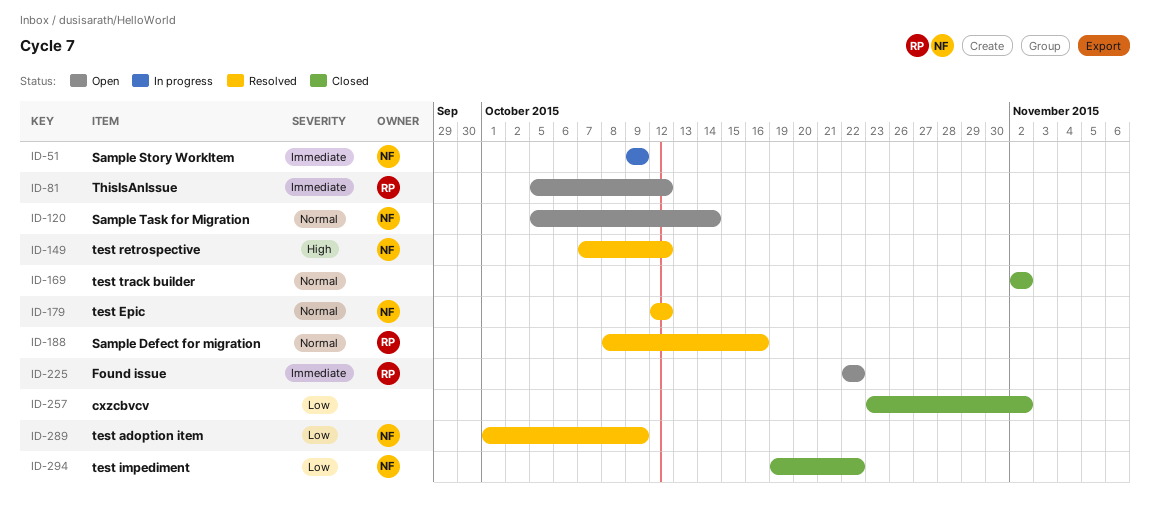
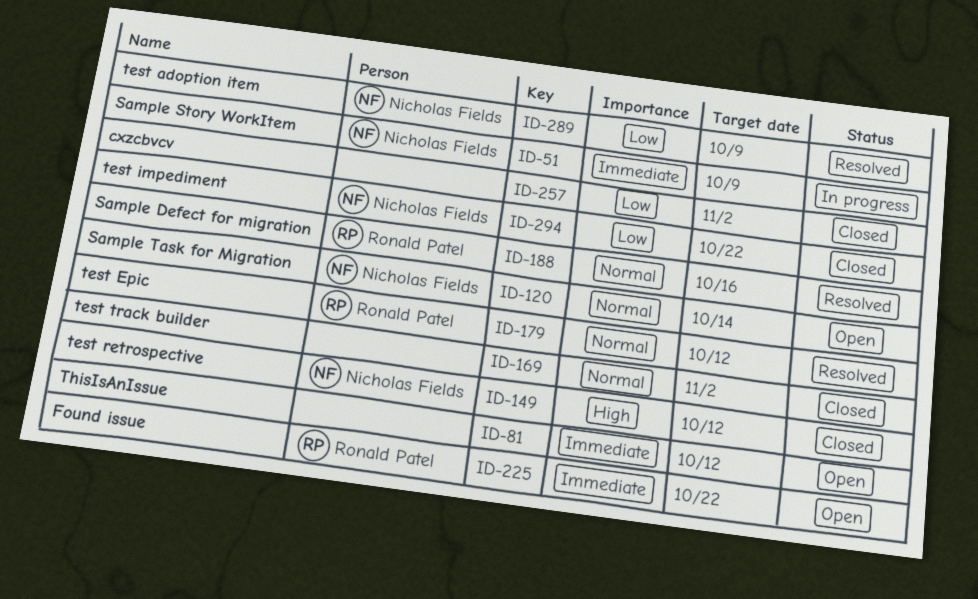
ID-81, owner: Ronald Patel -> none
ID-149, status: Resolved -> Closed
ID-179, owner: Nicholas Fields -> Ronald Patel

